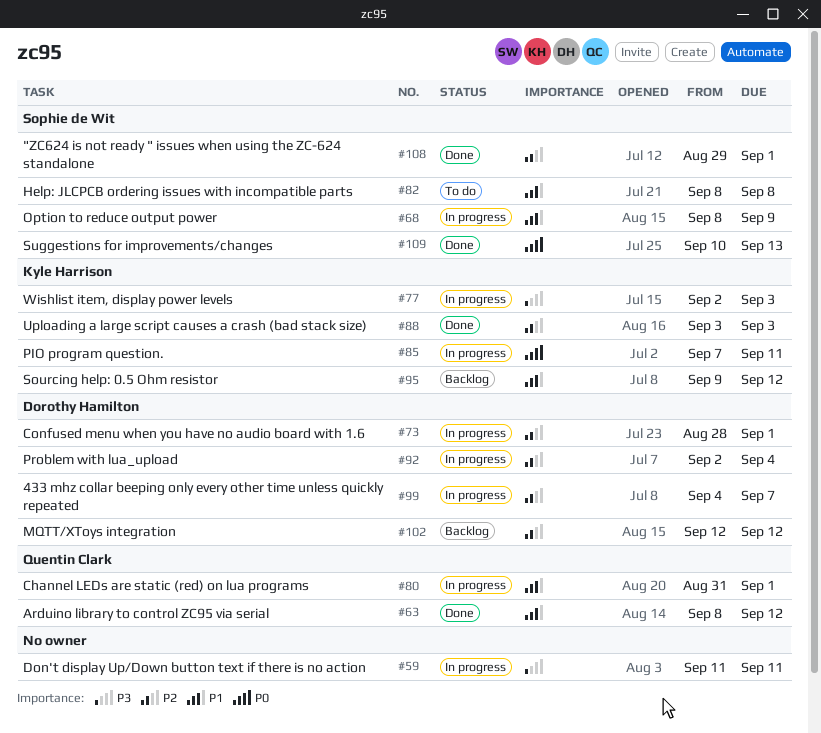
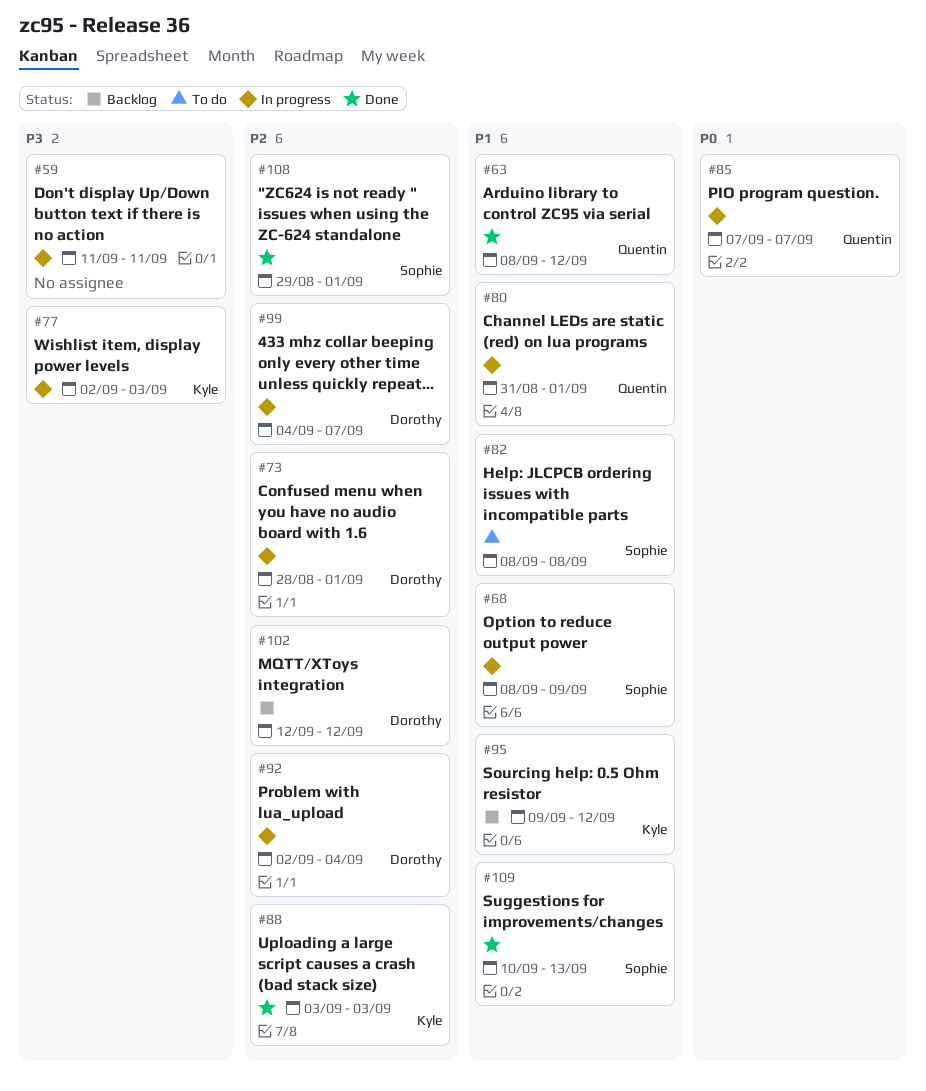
#85, owner: Kyle Harrison -> Quentin Clark
#85, due: Sep 11 -> Sep 7
#109, priority: P0 -> P1

